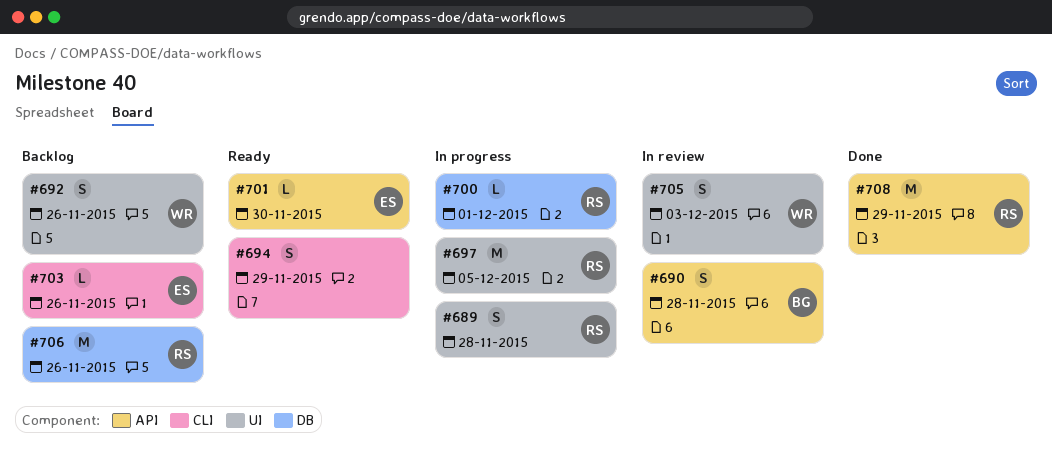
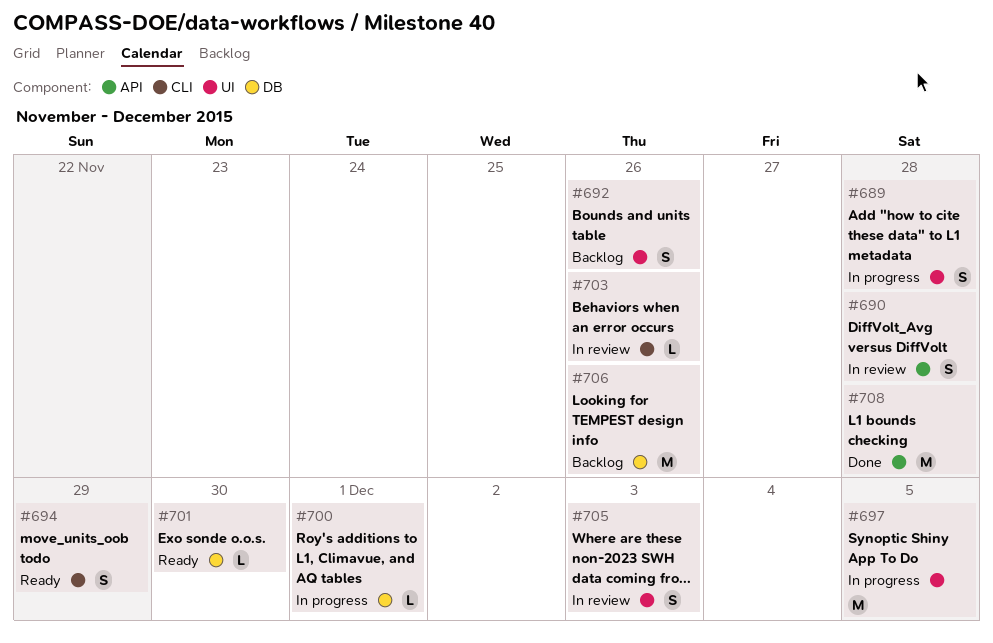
#701, label: API -> DB
#703, status: Backlog -> In review
#708, due: Nov 29 -> Nov 28

